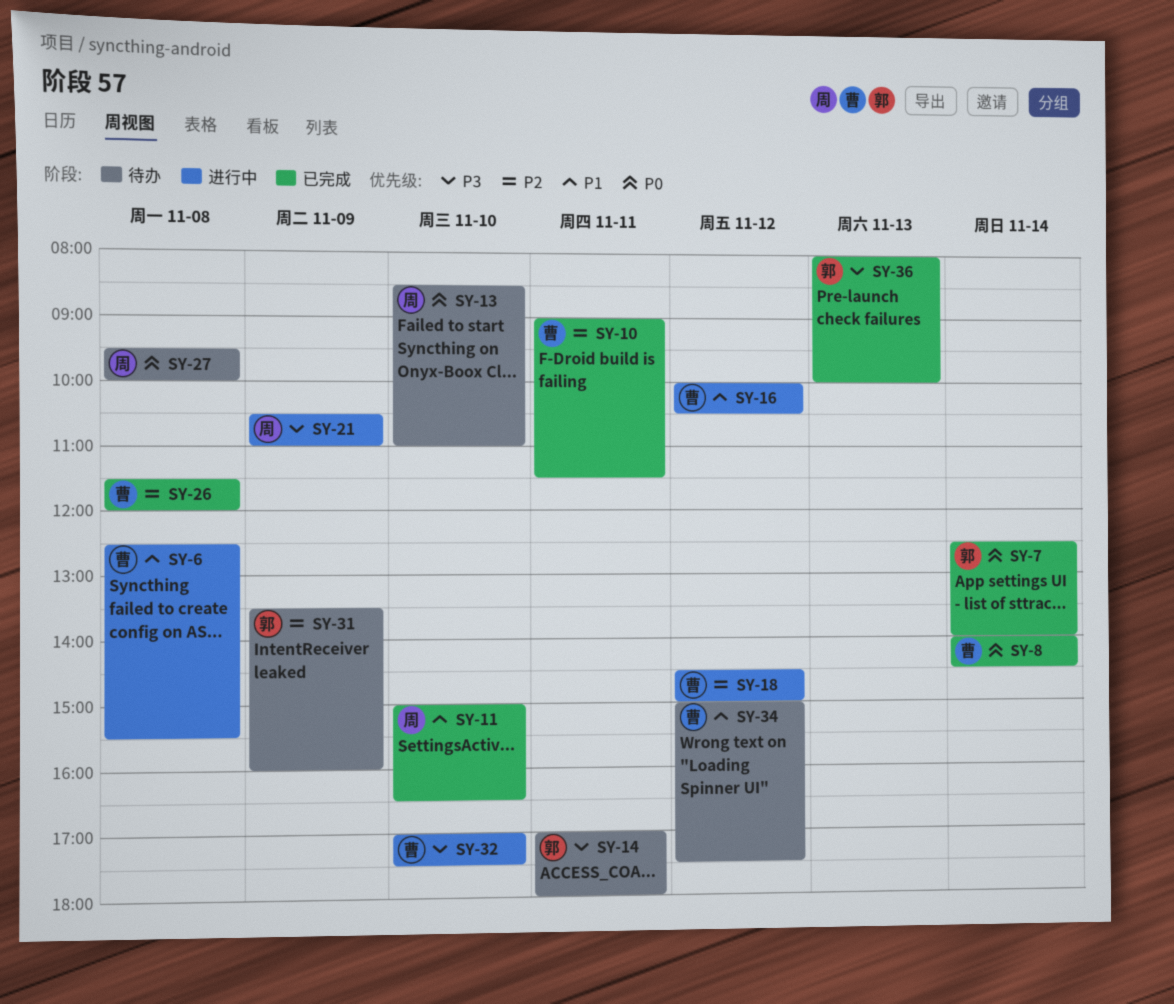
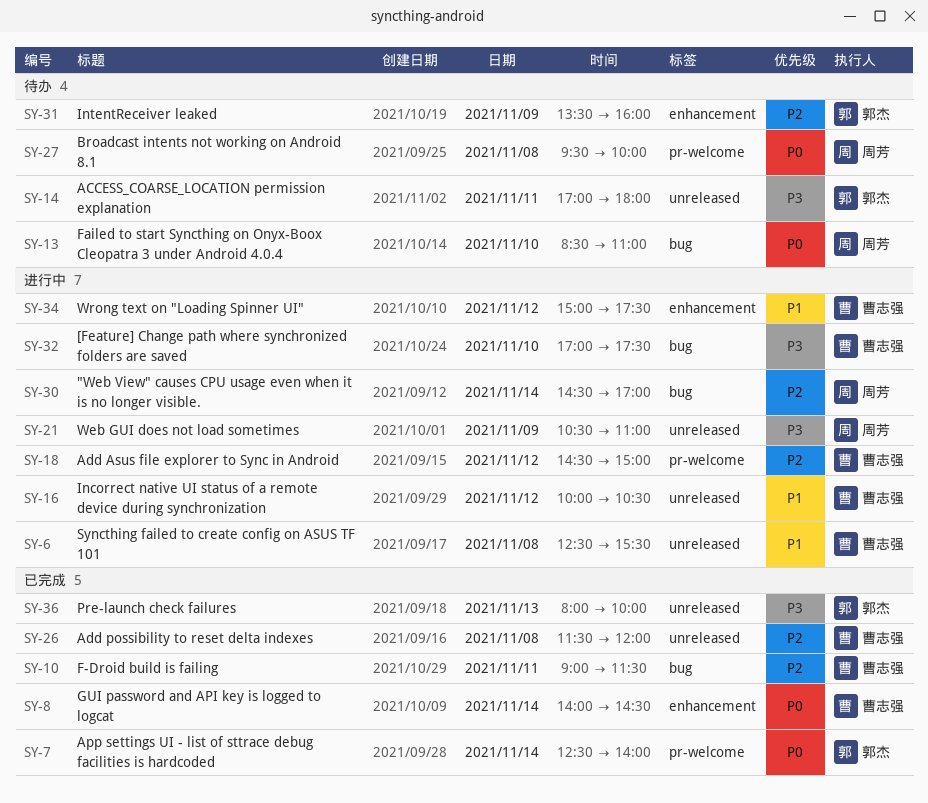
SY-11: present -> none
SY-30: none -> present
SY-34, status: 待办 -> 进行中

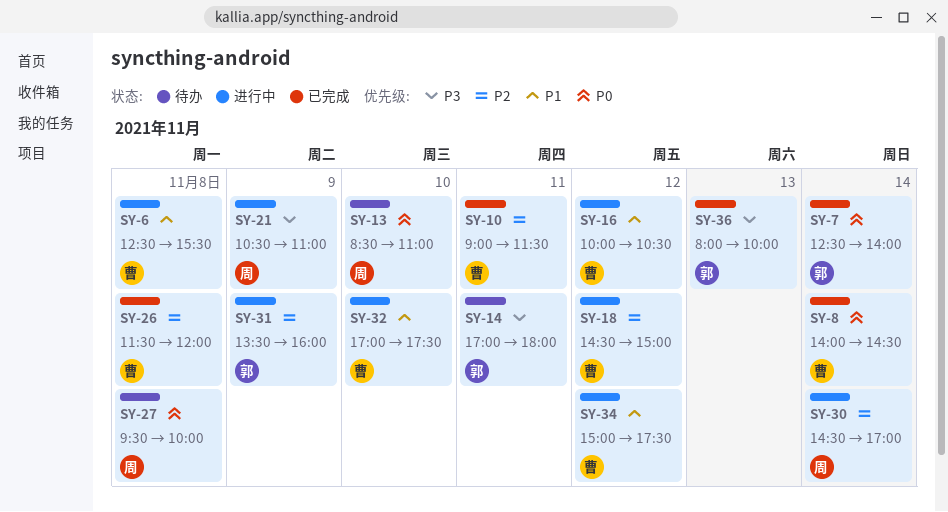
SY-31, status: 待办 -> 进行中
SY-32, priority: P3 -> P1

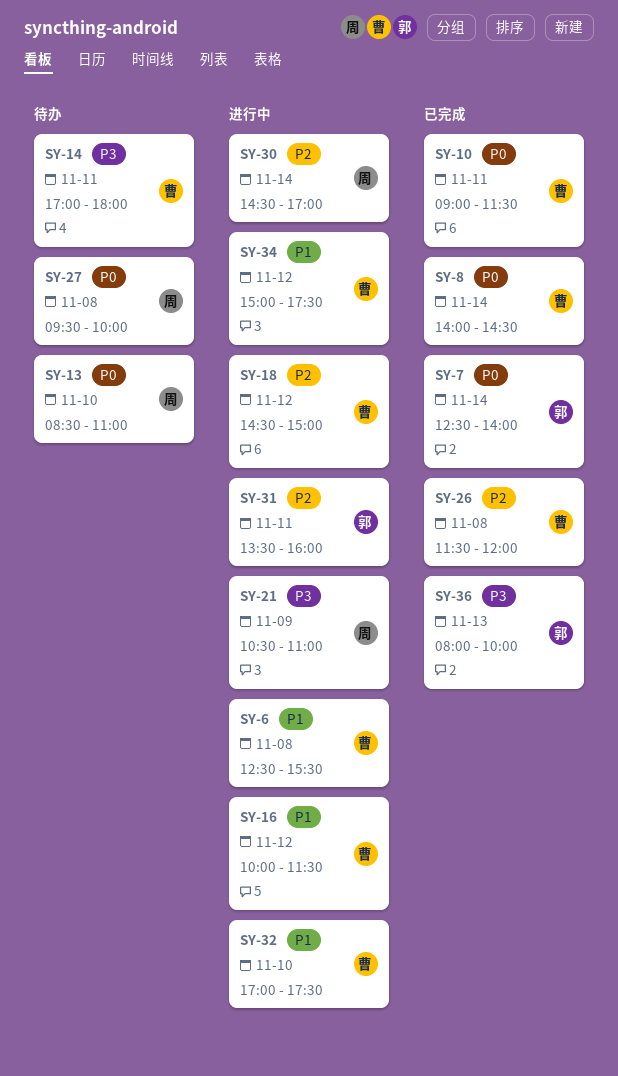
SY-10, priority: P2 -> P0
SY-14, owner: 郭 -> 曹
SY-16, ends: 10:30 -> 11:30
SY-31, day: Nov 9 -> Nov 11

